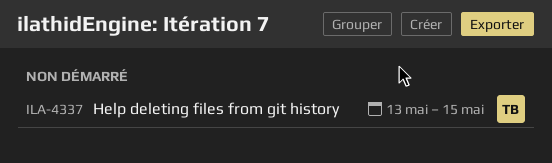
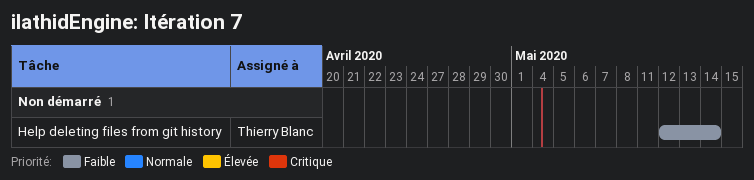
Help deleting files from git history, start: May 13 -> May 12
Help deleting files from git history, due: May 15 -> May 14

